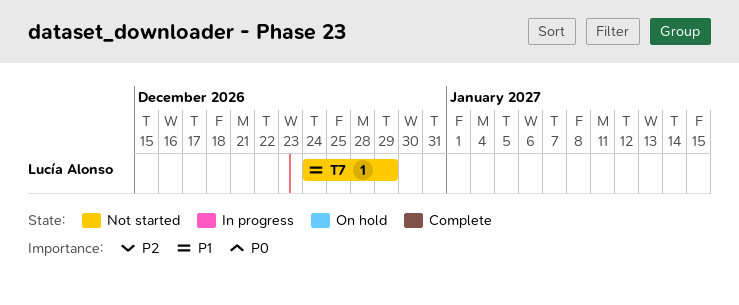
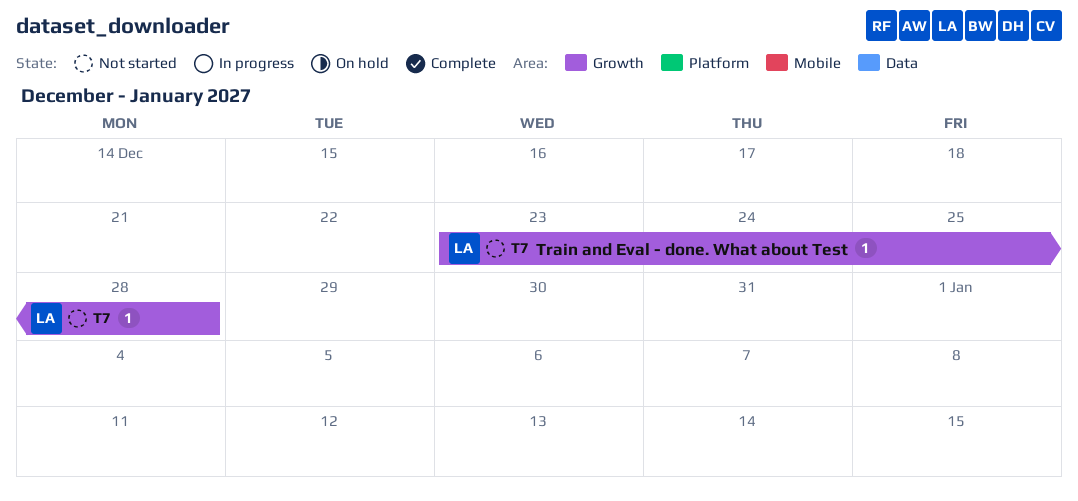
T7, start: Dec 24 -> Dec 23
T7, due: Dec 29 -> Dec 28

